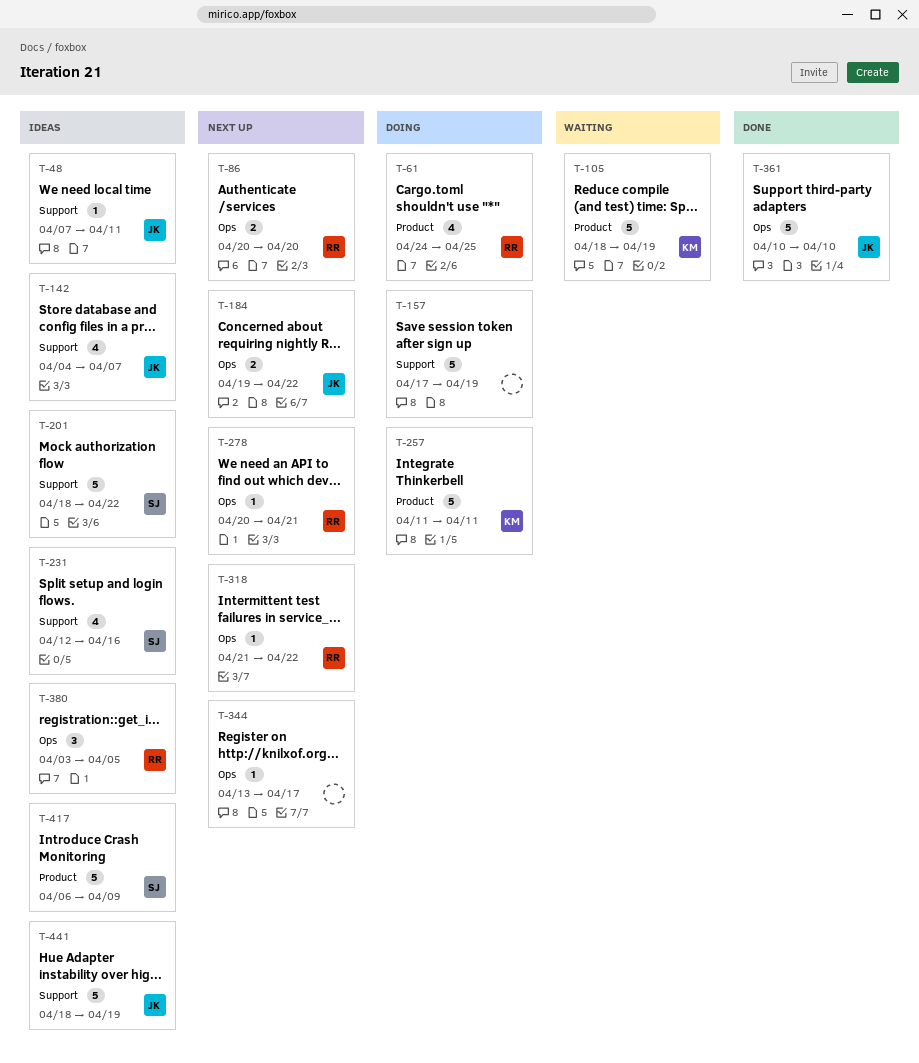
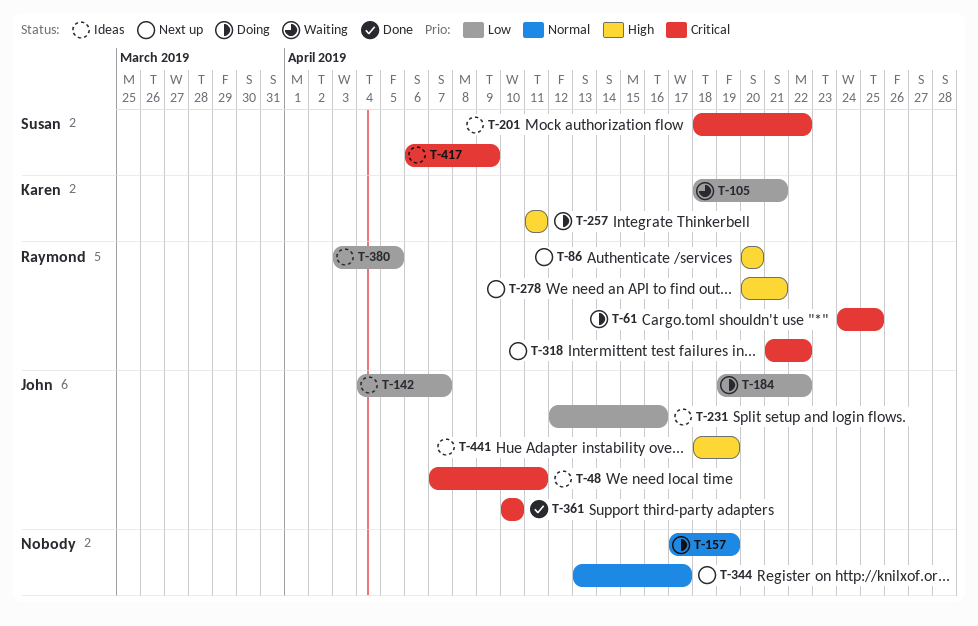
T-105, due: Apr 19 -> Apr 21
T-184, status: Next up -> Doing
T-231, owner: Susan -> John

